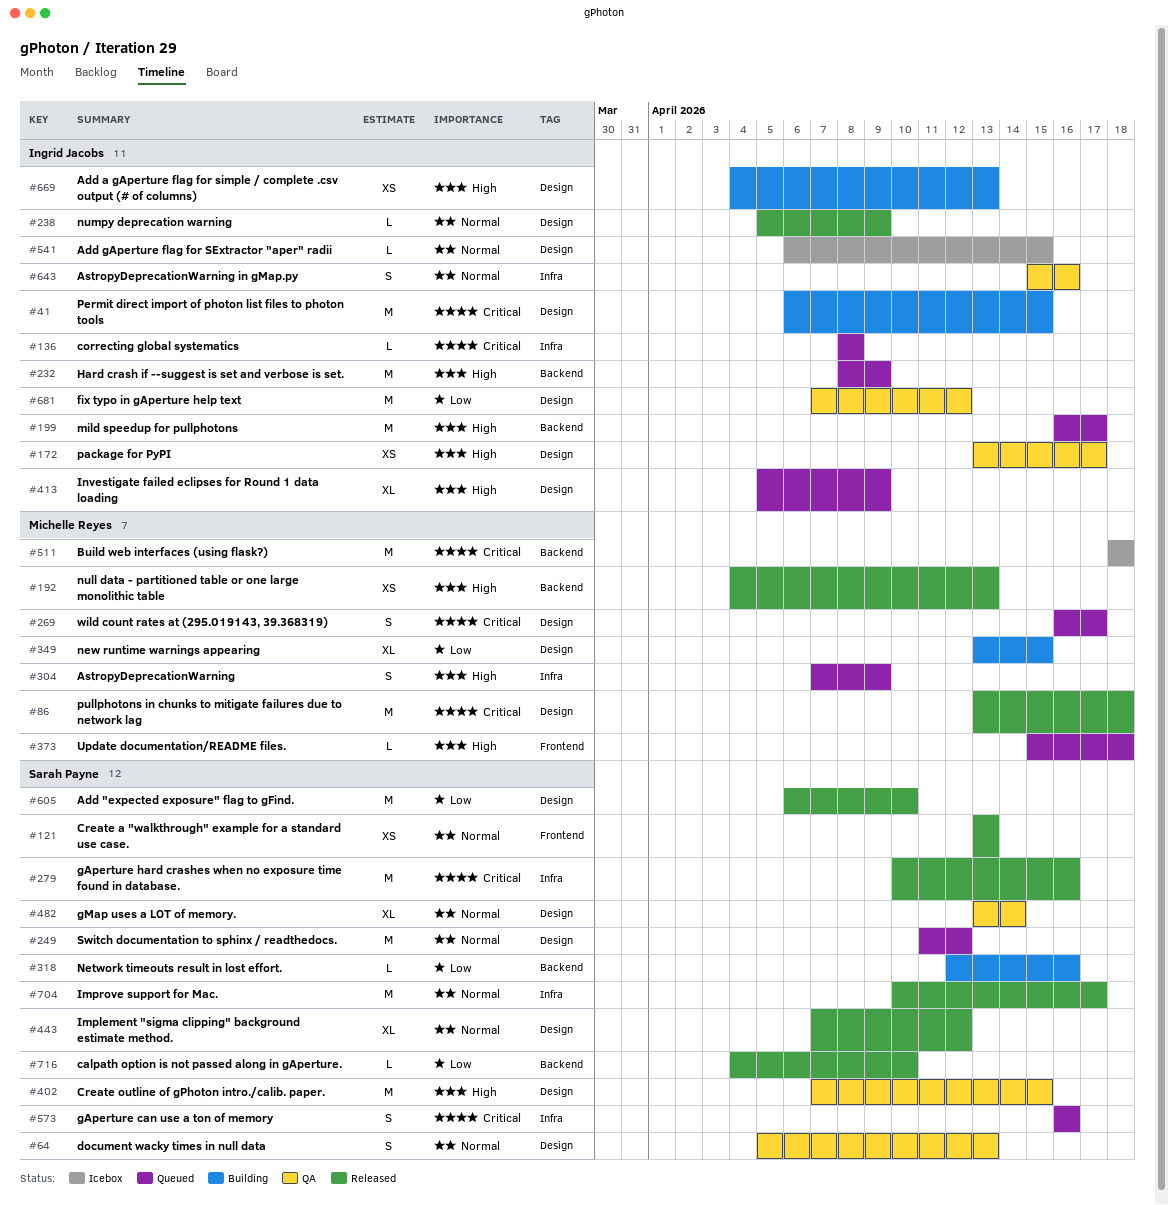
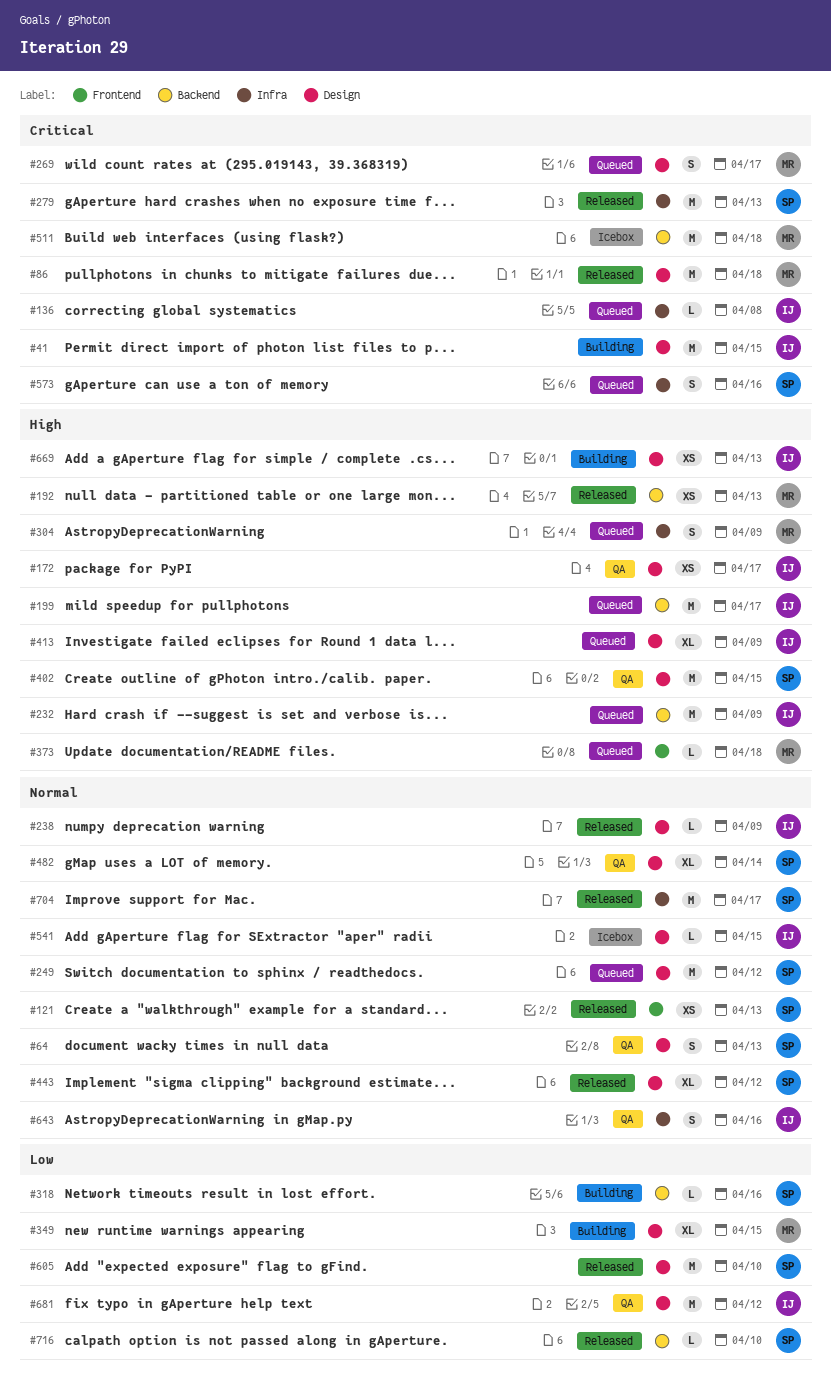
#279, due: Apr 16 -> Apr 13

